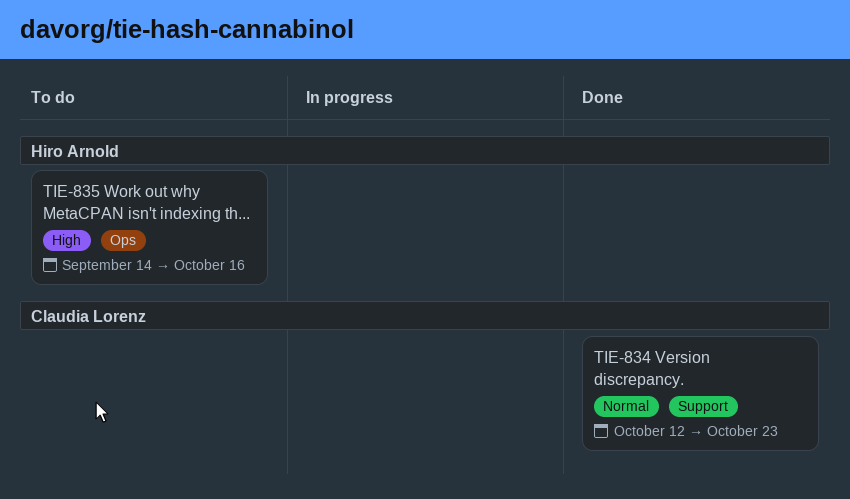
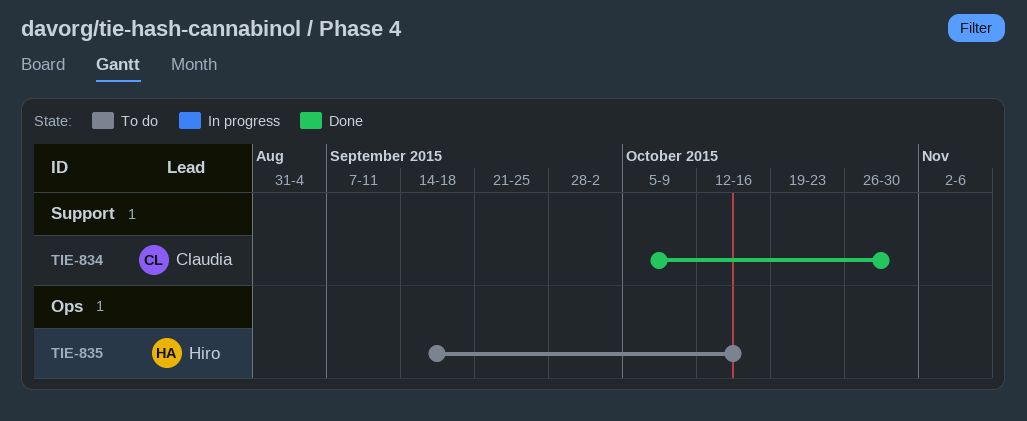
TIE-834, start: Oct 12 -> Oct 5
TIE-834, due: Oct 23 -> Oct 30

